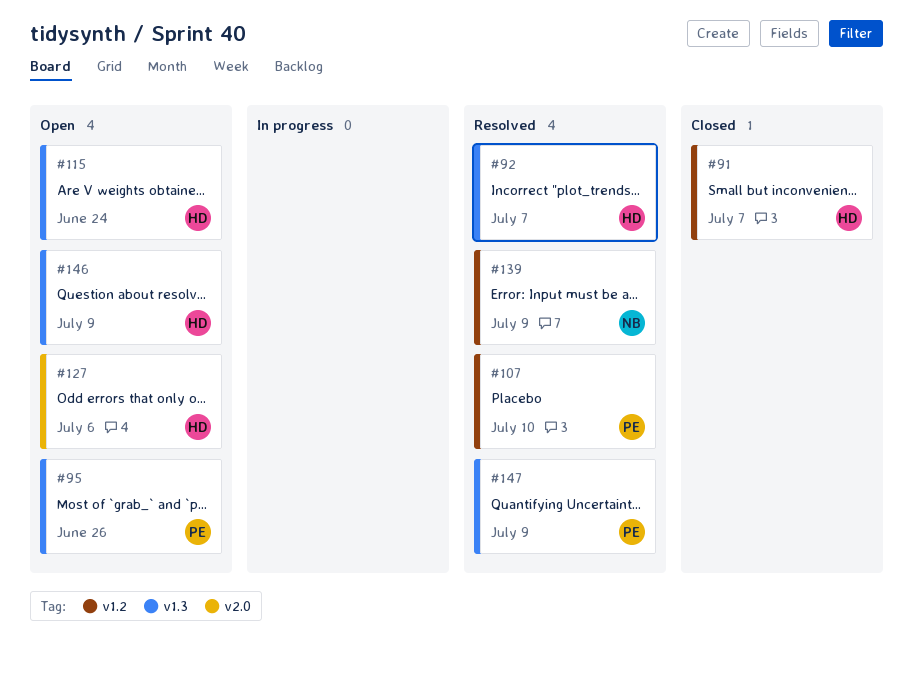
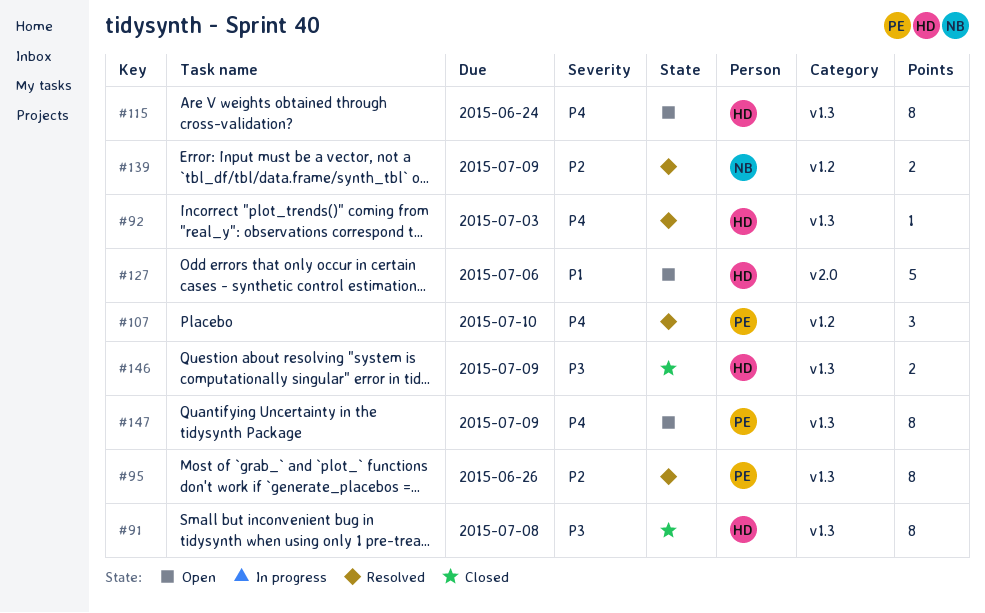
#91, label: v1.2 -> v1.3
#91, due: Jul 7 -> Jul 8
#92, due: Jul 7 -> Jul 3
#95, status: Open -> Resolved
#146, status: Open -> Closed
#147, status: Resolved -> Open

